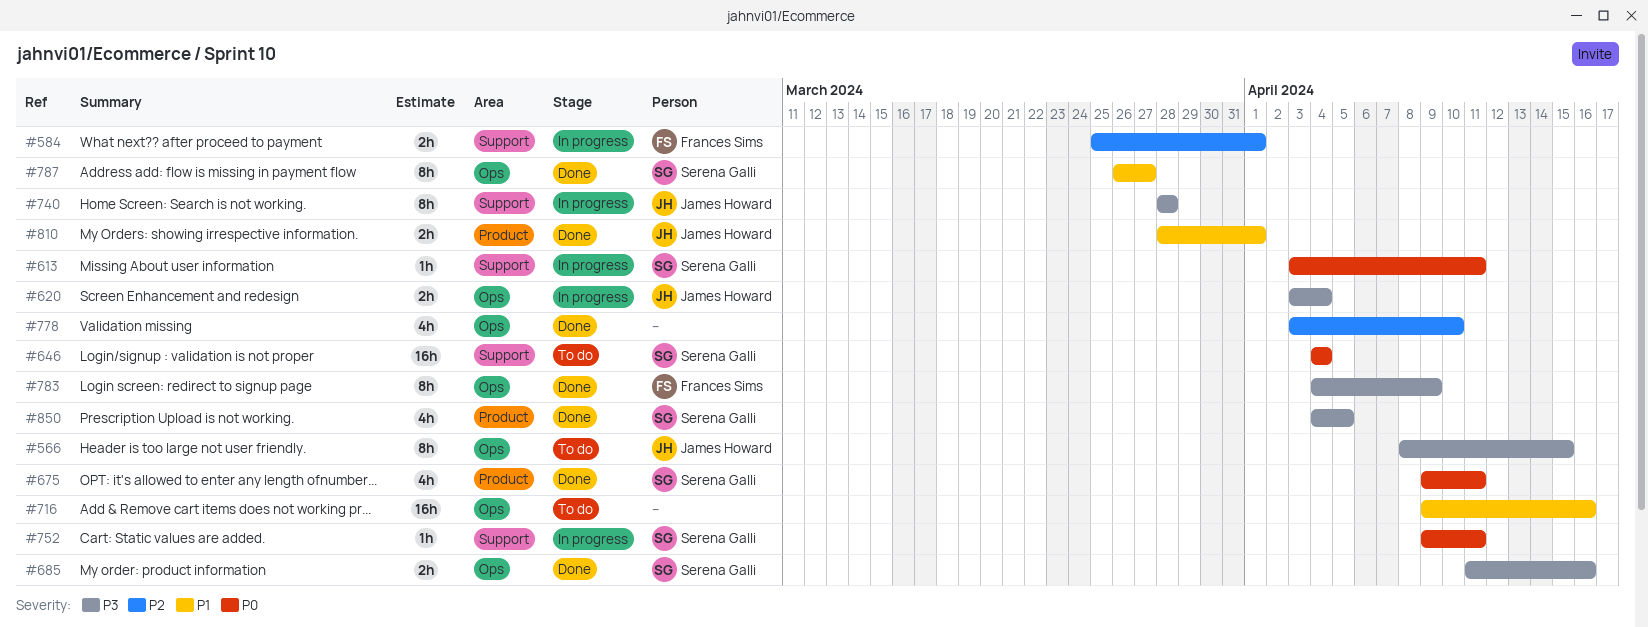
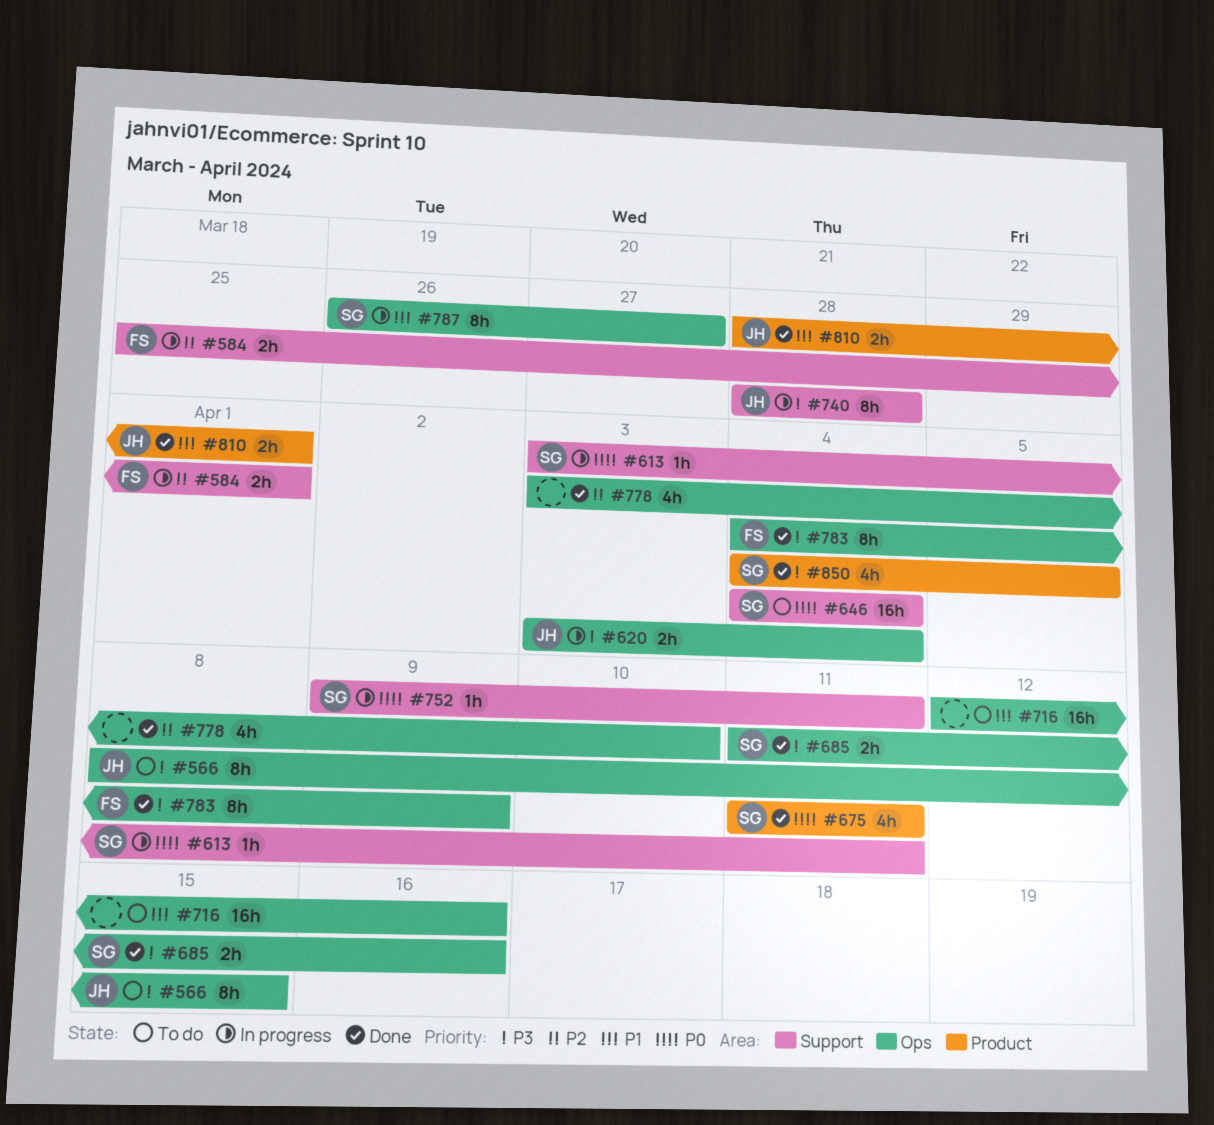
#675, start: Apr 9 -> Apr 11
#716, start: Apr 9 -> Apr 12
#787, status: Done -> In progress

